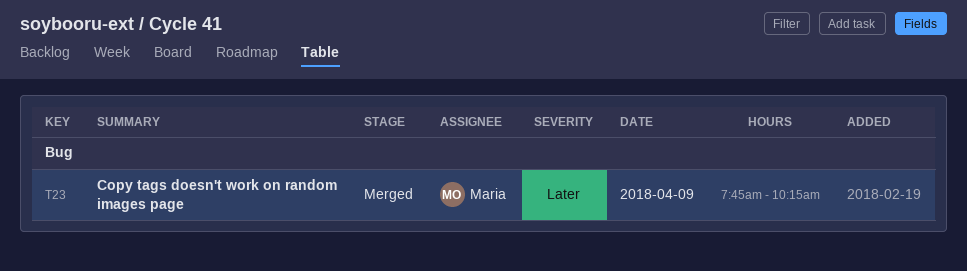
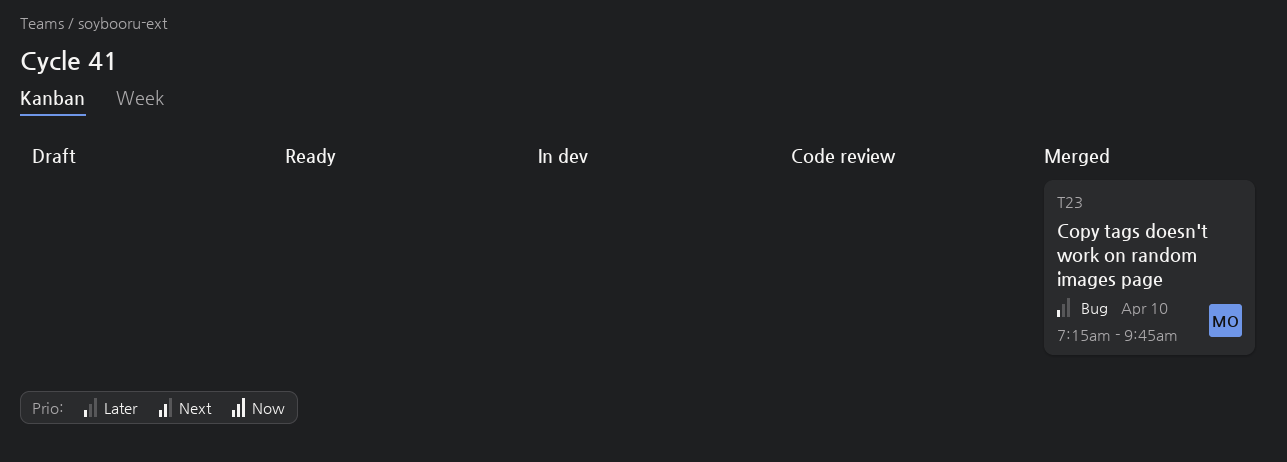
T23, day: Apr 9 -> Apr 10
T23, begins: 07:45 -> 07:15
T23, ends: 10:15 -> 09:45

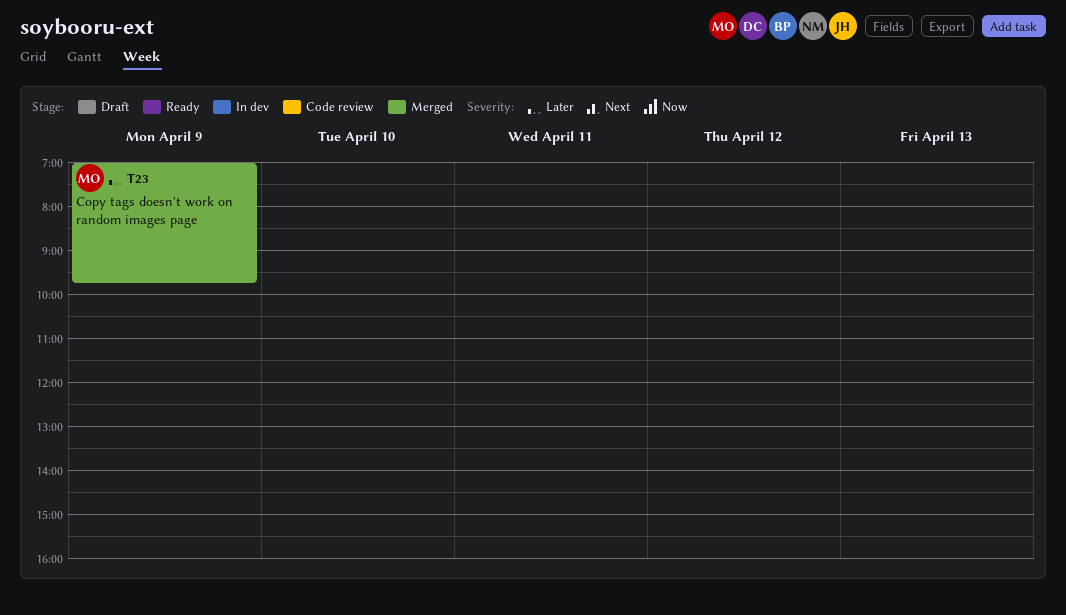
T23, day: Apr 10 -> Apr 9
T23, begins: 07:15 -> 07:00

